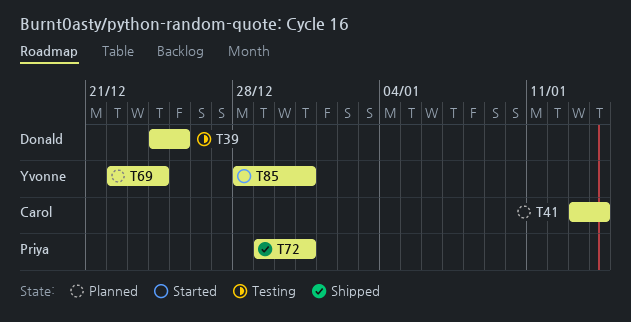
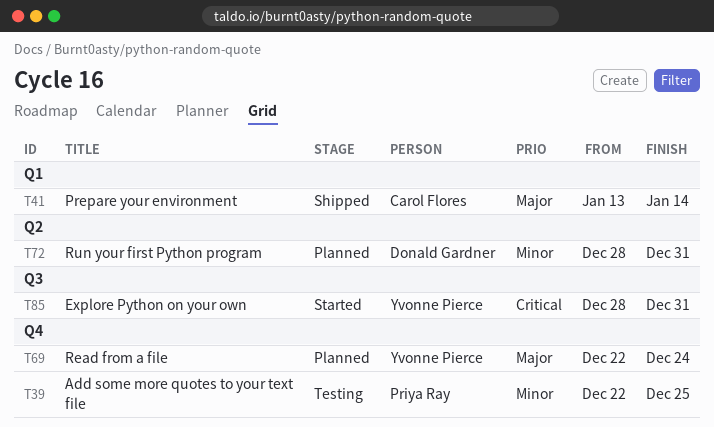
T39, owner: Donald Gardner -> Priya Ray
T39, start: Dec 24 -> Dec 22
T41, status: Planned -> Shipped
T72, status: Shipped -> Planned
T72, owner: Priya Ray -> Donald Gardner
T72, start: Dec 29 -> Dec 28

